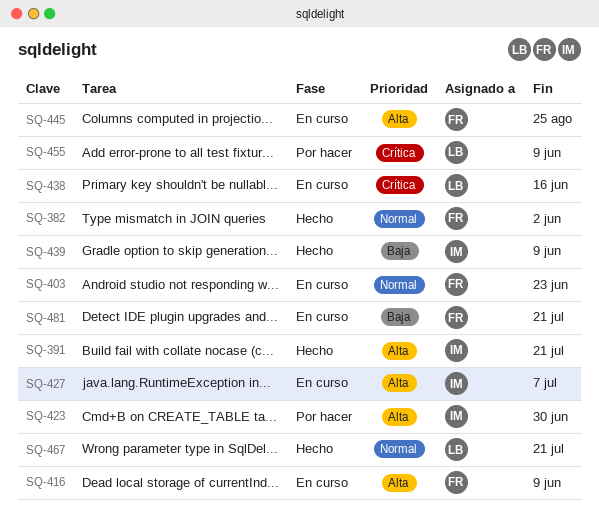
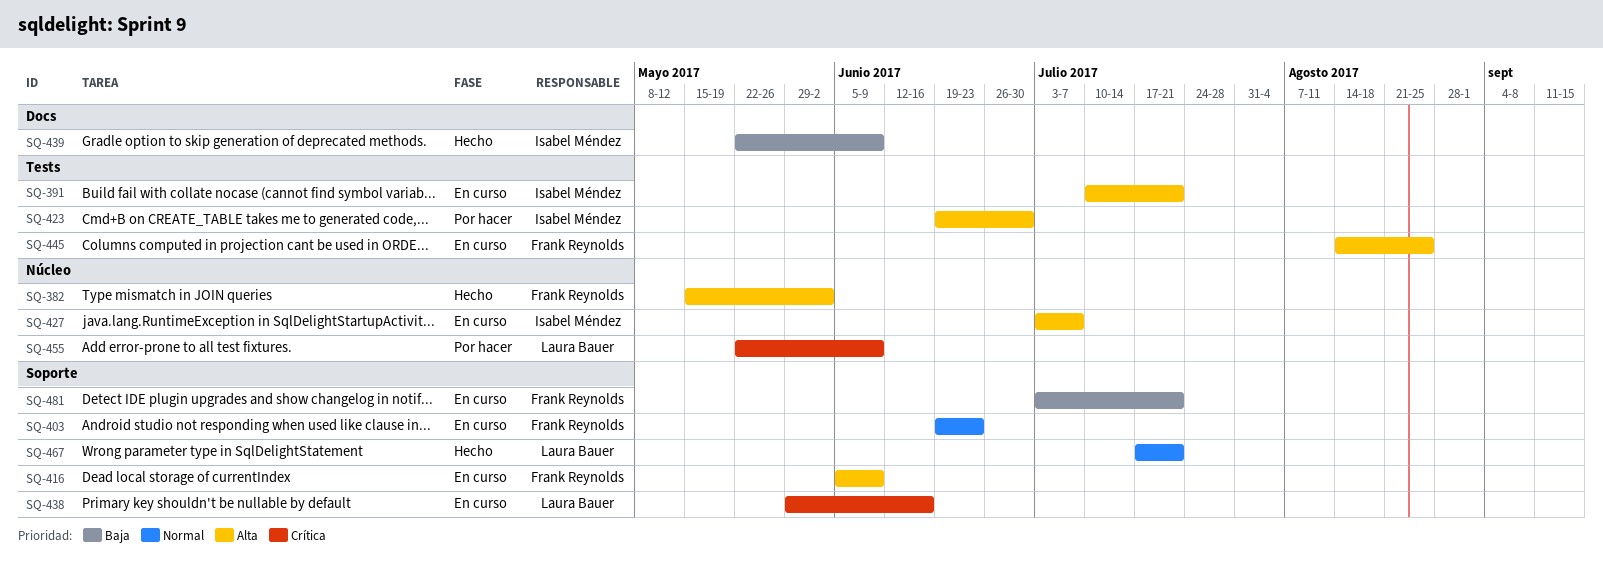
SQ-382, priority: Normal -> Alta
SQ-391, status: Hecho -> En curso

